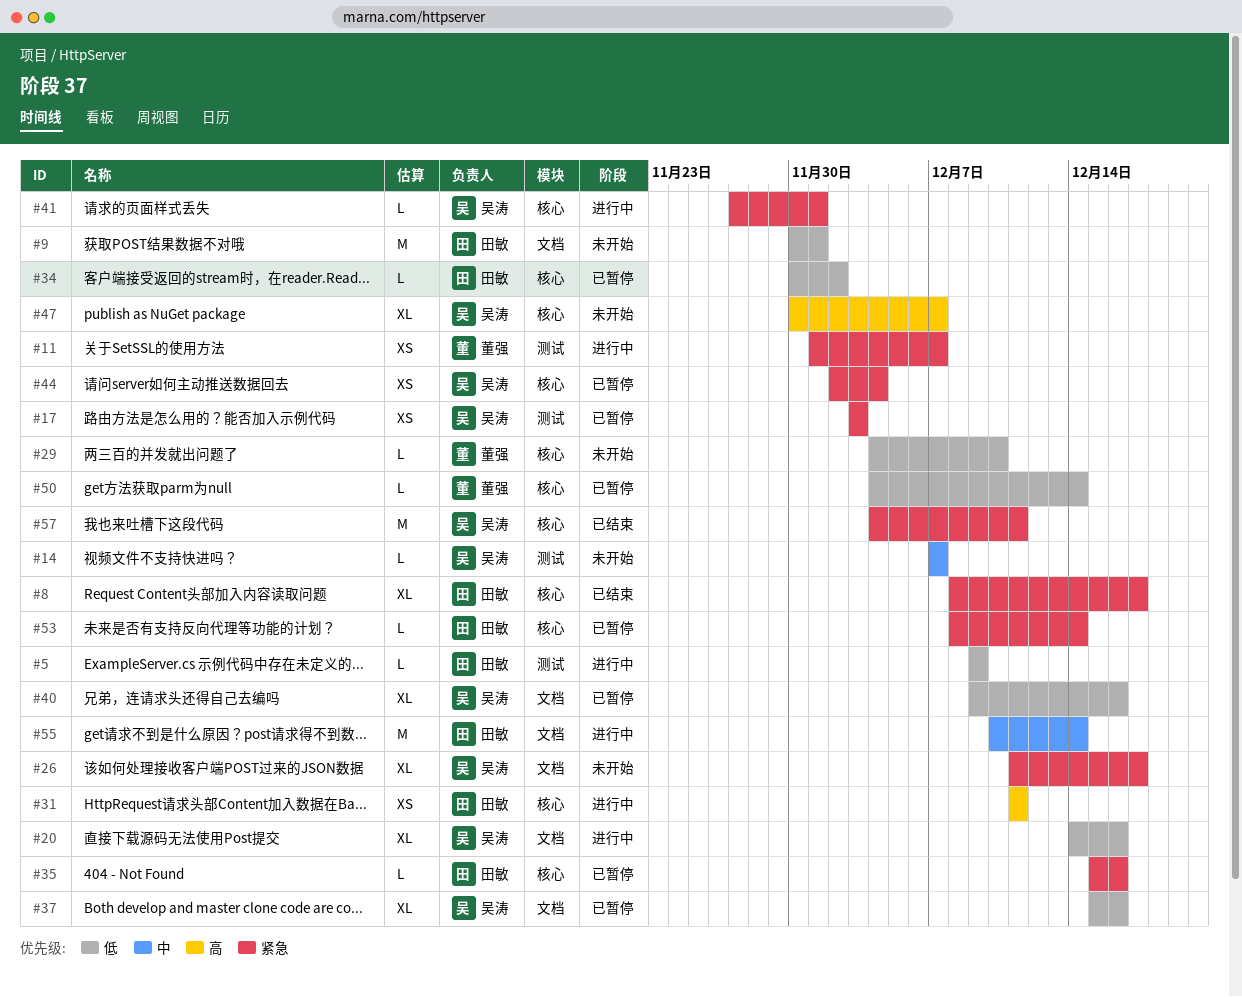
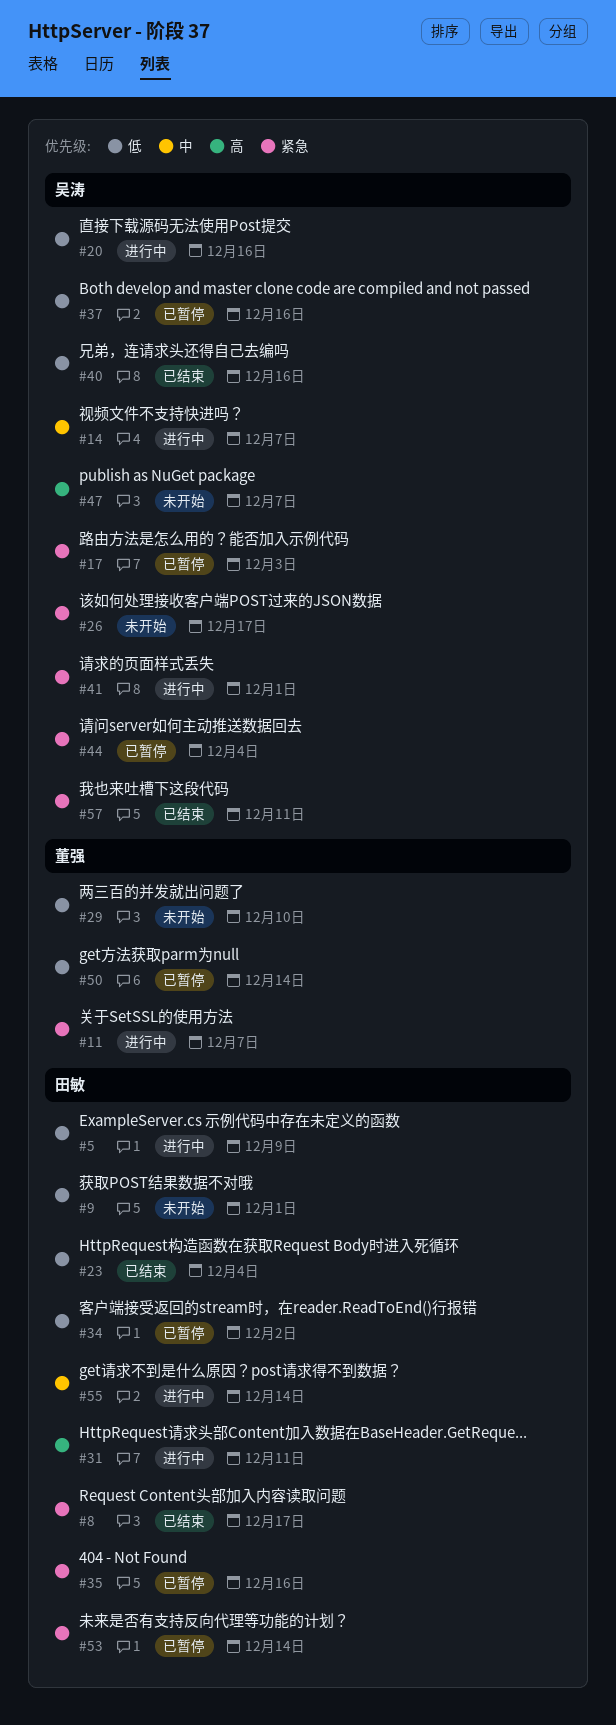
#14, status: 未开始 -> 进行中
#23: none -> present
#40, status: 已暂停 -> 已结束

